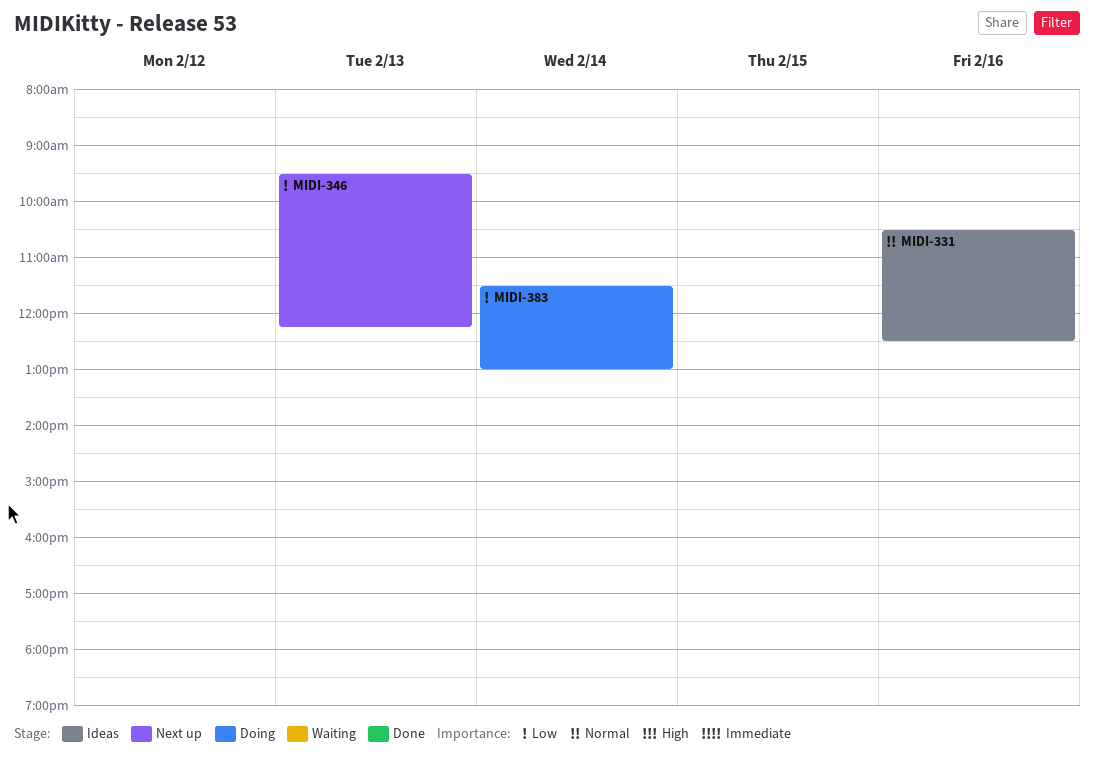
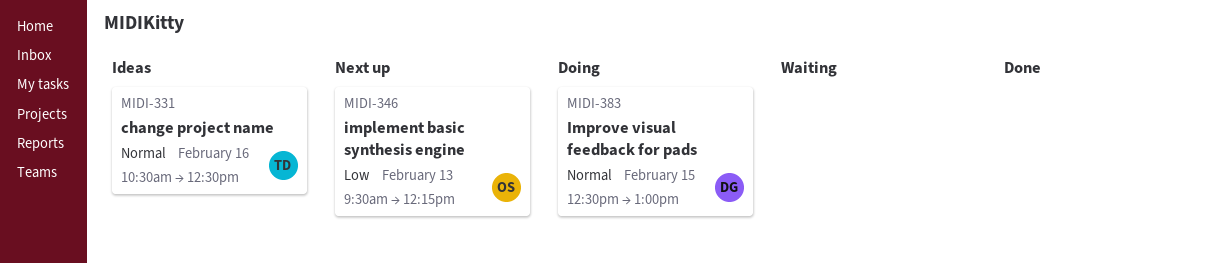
MIDI-383, priority: Low -> Normal
MIDI-383, day: Feb 14 -> Feb 15
MIDI-383, begins: 11:30 -> 12:30

